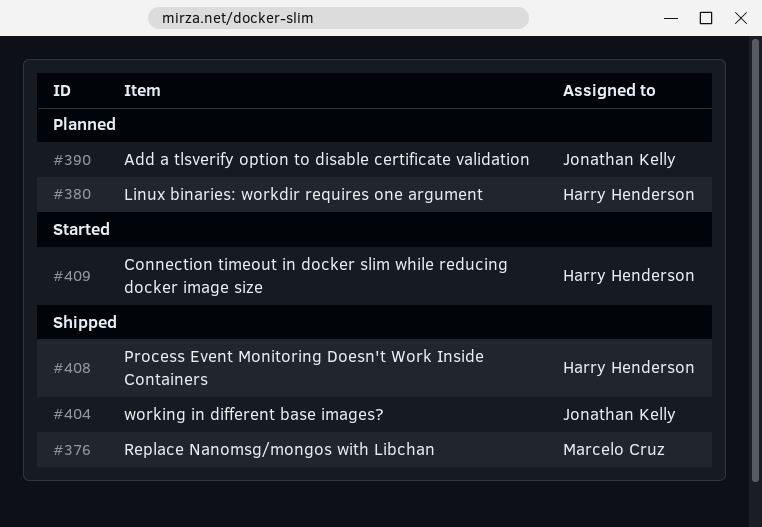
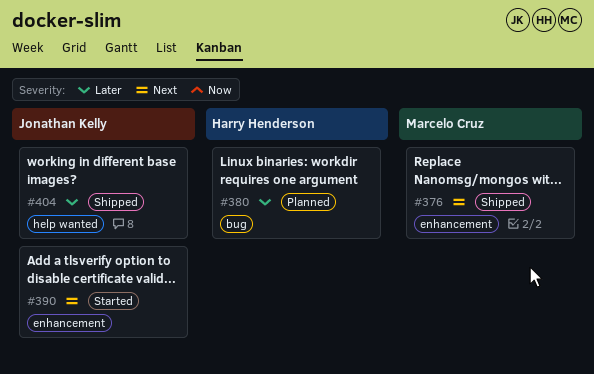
#390, status: Planned -> Started
#408: present -> none
#409: present -> none

